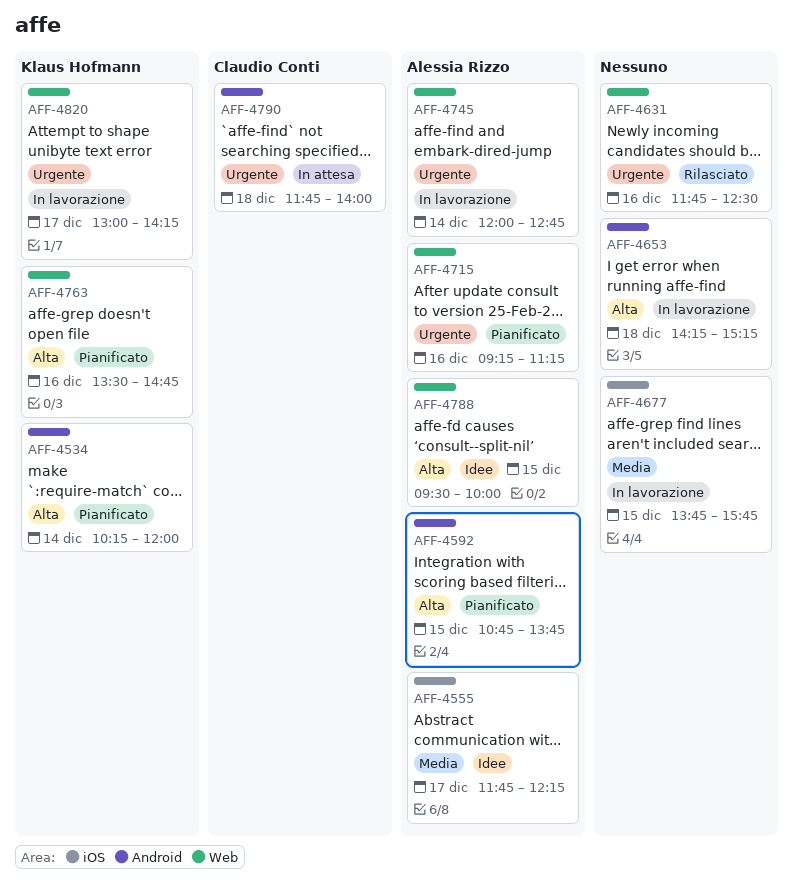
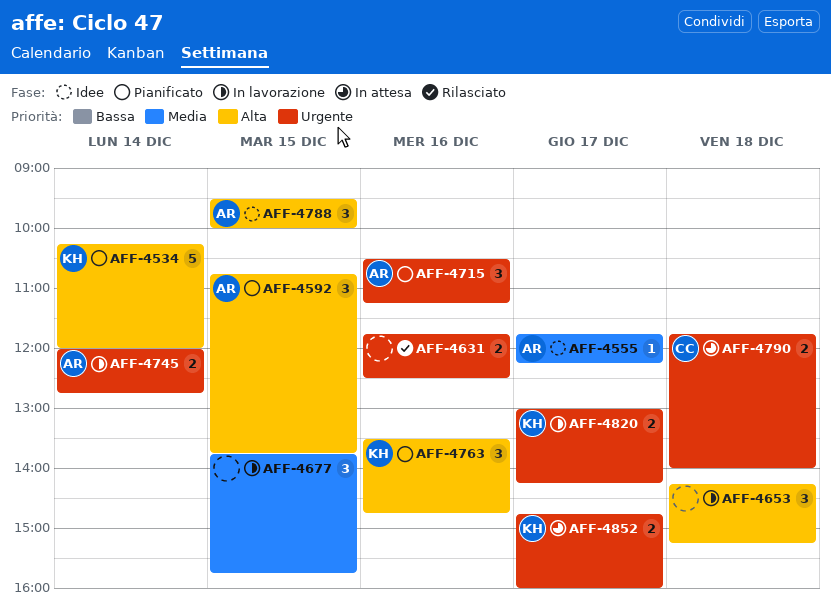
AFF-4715, begins: 09:15 -> 10:30
AFF-4852: none -> present

